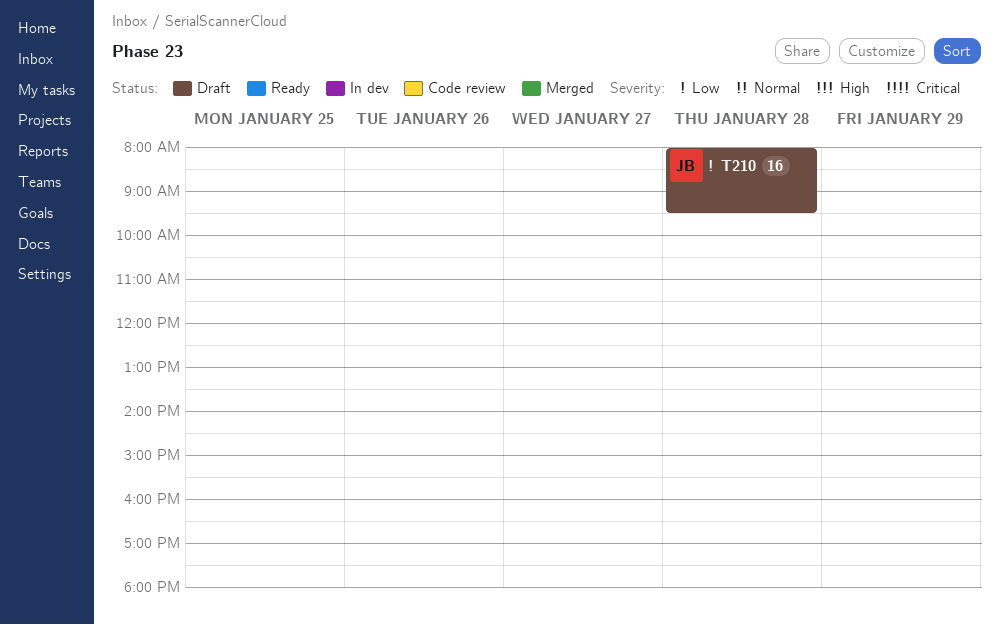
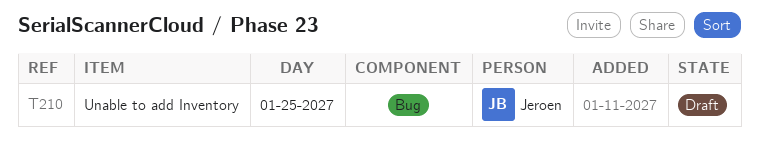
T210, day: Jan 28 -> Jan 25

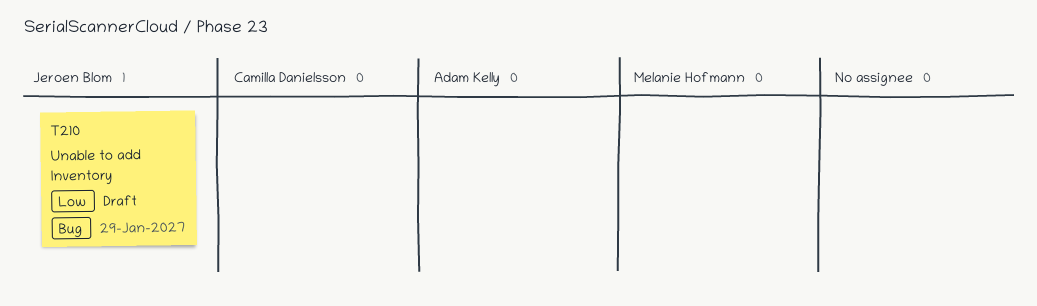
T210, day: Jan 25 -> Jan 29

